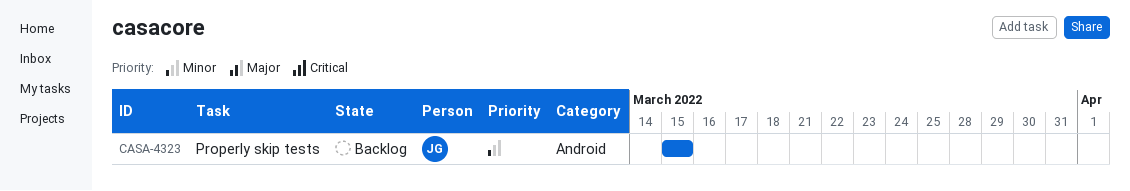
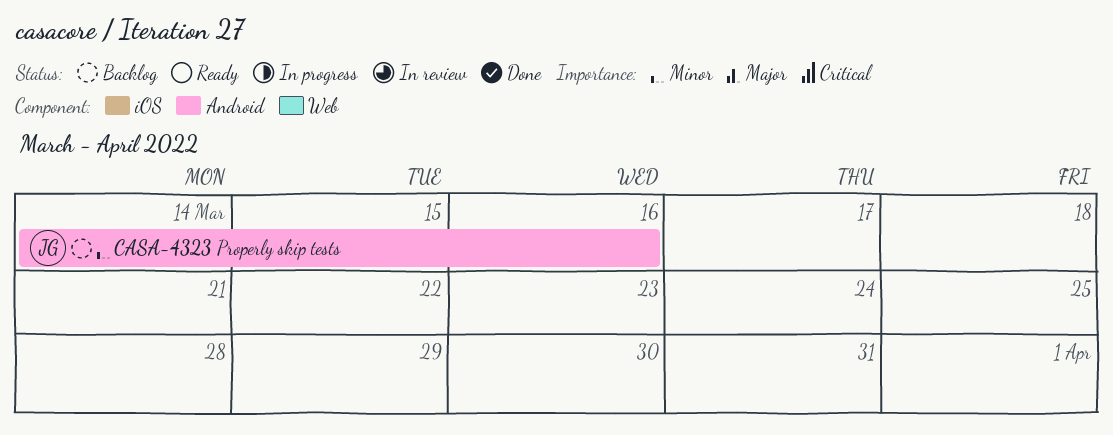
CASA-4323, start: Mar 15 -> Mar 14
CASA-4323, due: Mar 15 -> Mar 16

